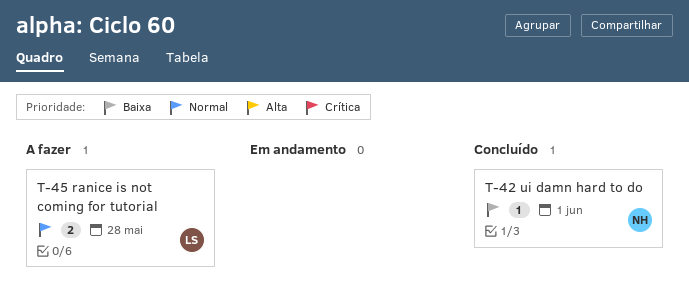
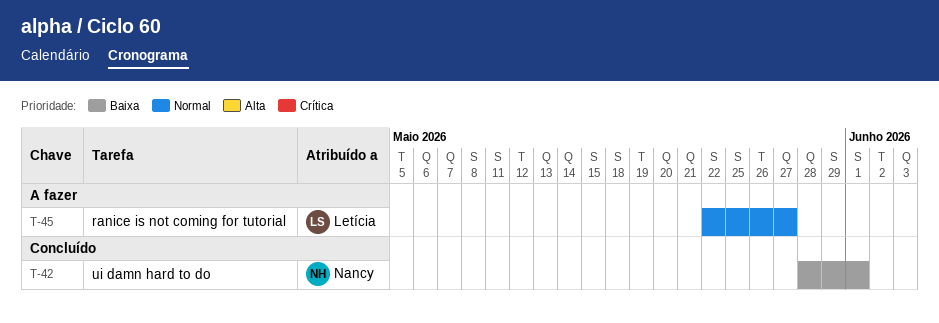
T-45, due: May 28 -> May 27

